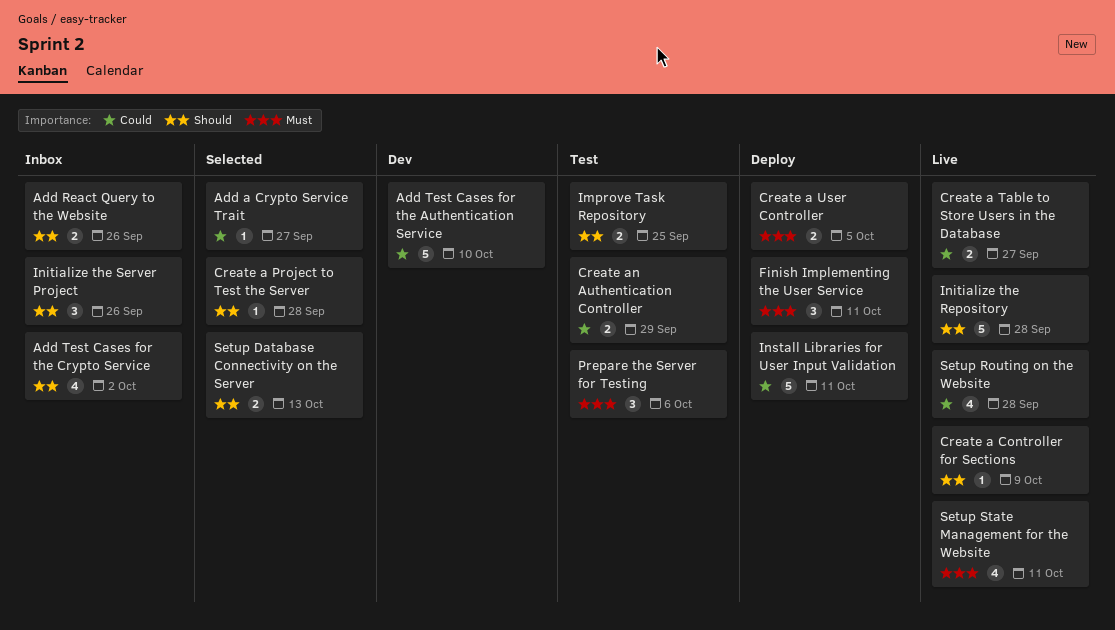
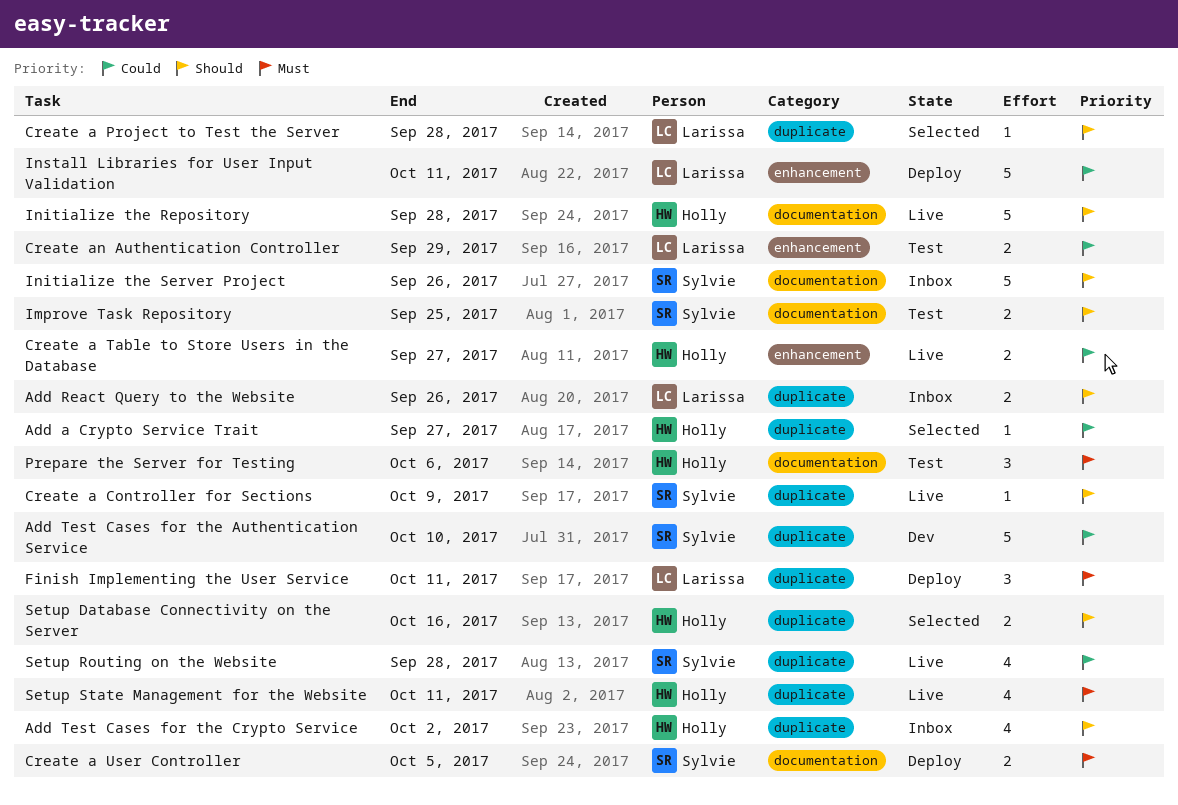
Initialize the Server Project, estimate: 3 -> 5
Setup Database Connectivity on the Server, due: Oct 13 -> Oct 16

